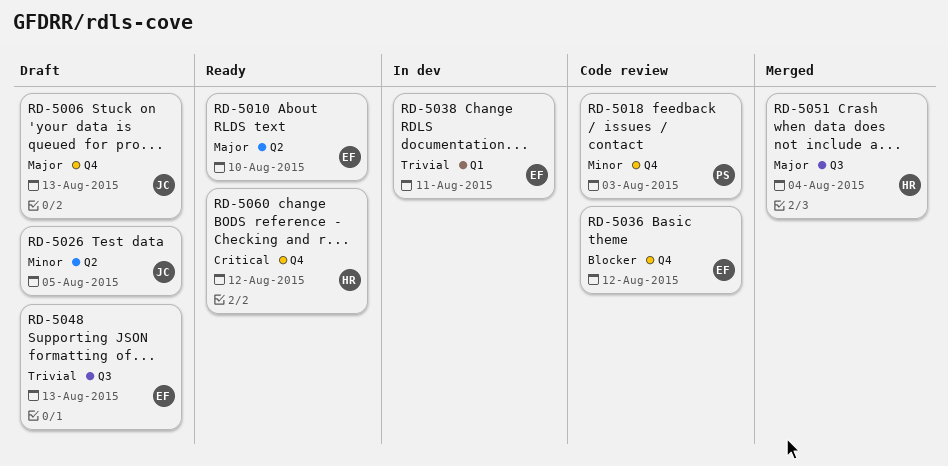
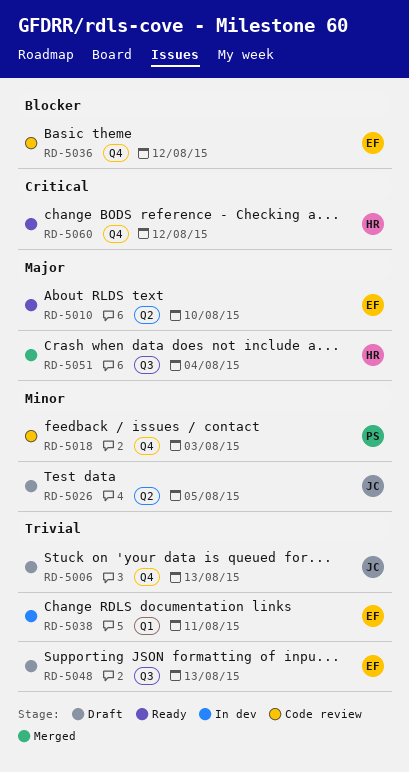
RD-5006, priority: Major -> Trivial

